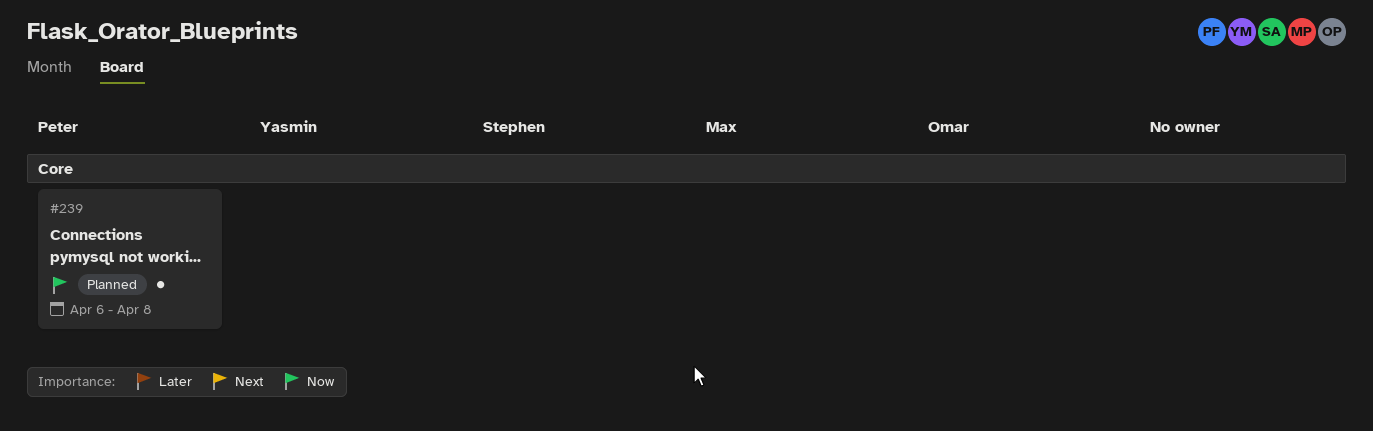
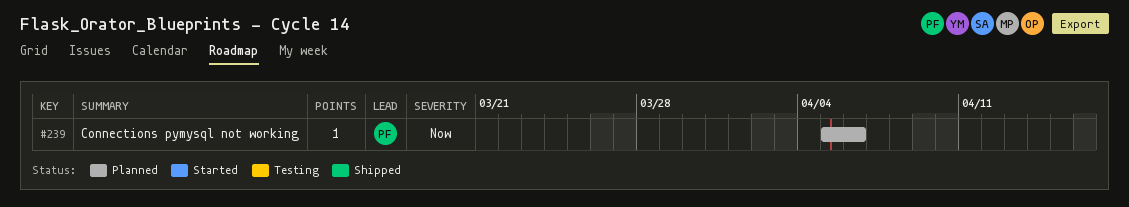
#239, start: Apr 6 -> Apr 5
#239, due: Apr 8 -> Apr 6

